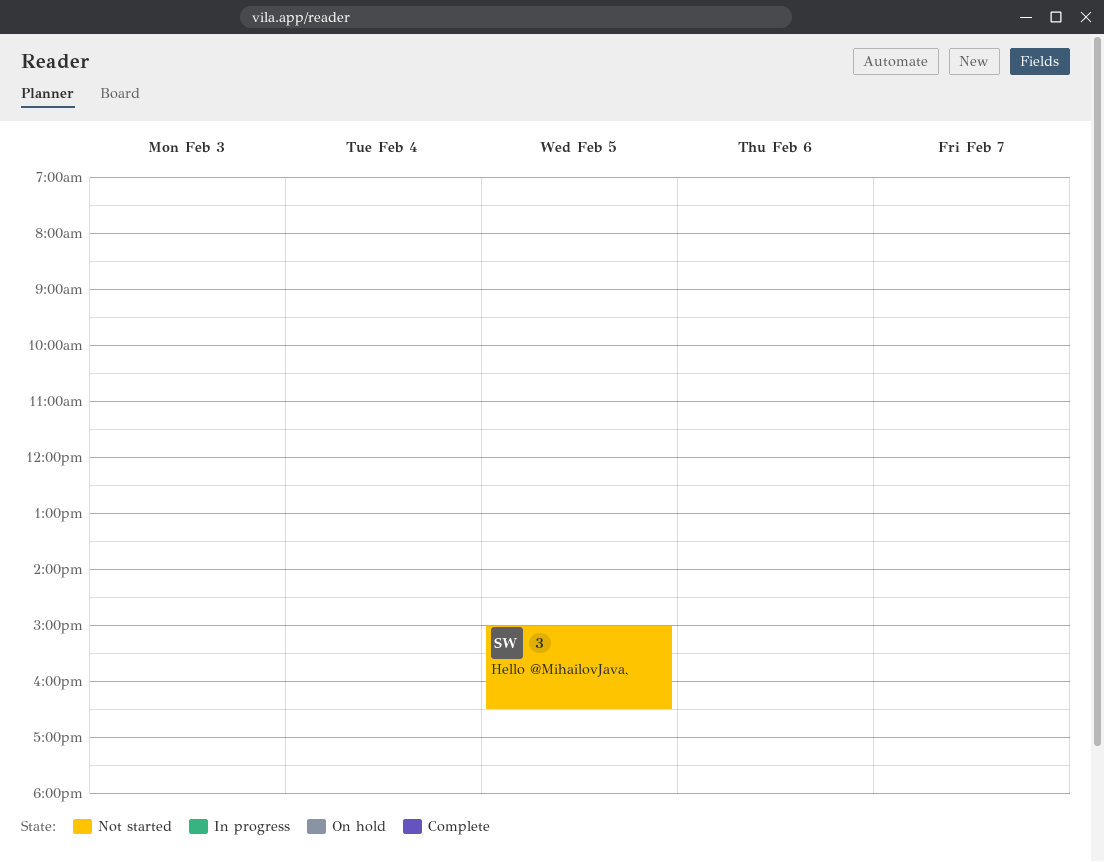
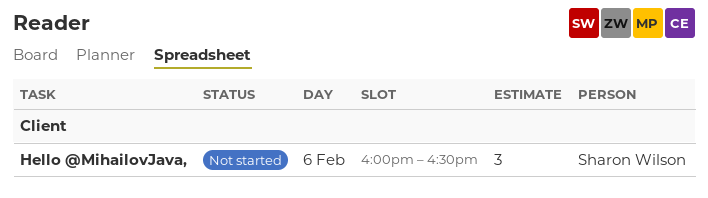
Hello @MihailovJava,, day: Feb 5 -> Feb 6
Hello @MihailovJava,, begins: 15:00 -> 16:00

